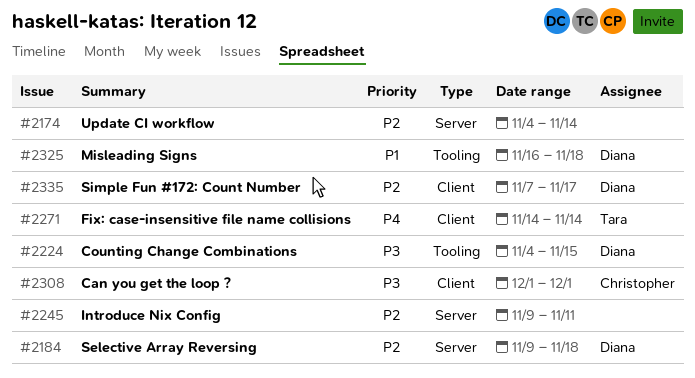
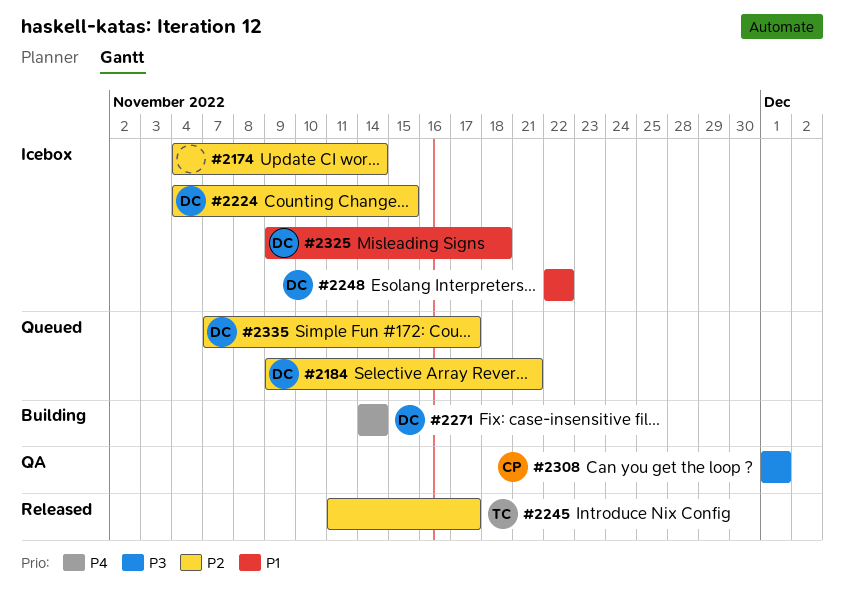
#2184, due: Nov 18 -> Nov 21
#2224, priority: P3 -> P2
#2245, owner: none -> Tara
#2245, start: Nov 9 -> Nov 11
#2245, due: Nov 11 -> Nov 17
#2248: none -> present
#2271, owner: Tara -> Diana
#2325, start: Nov 16 -> Nov 9

